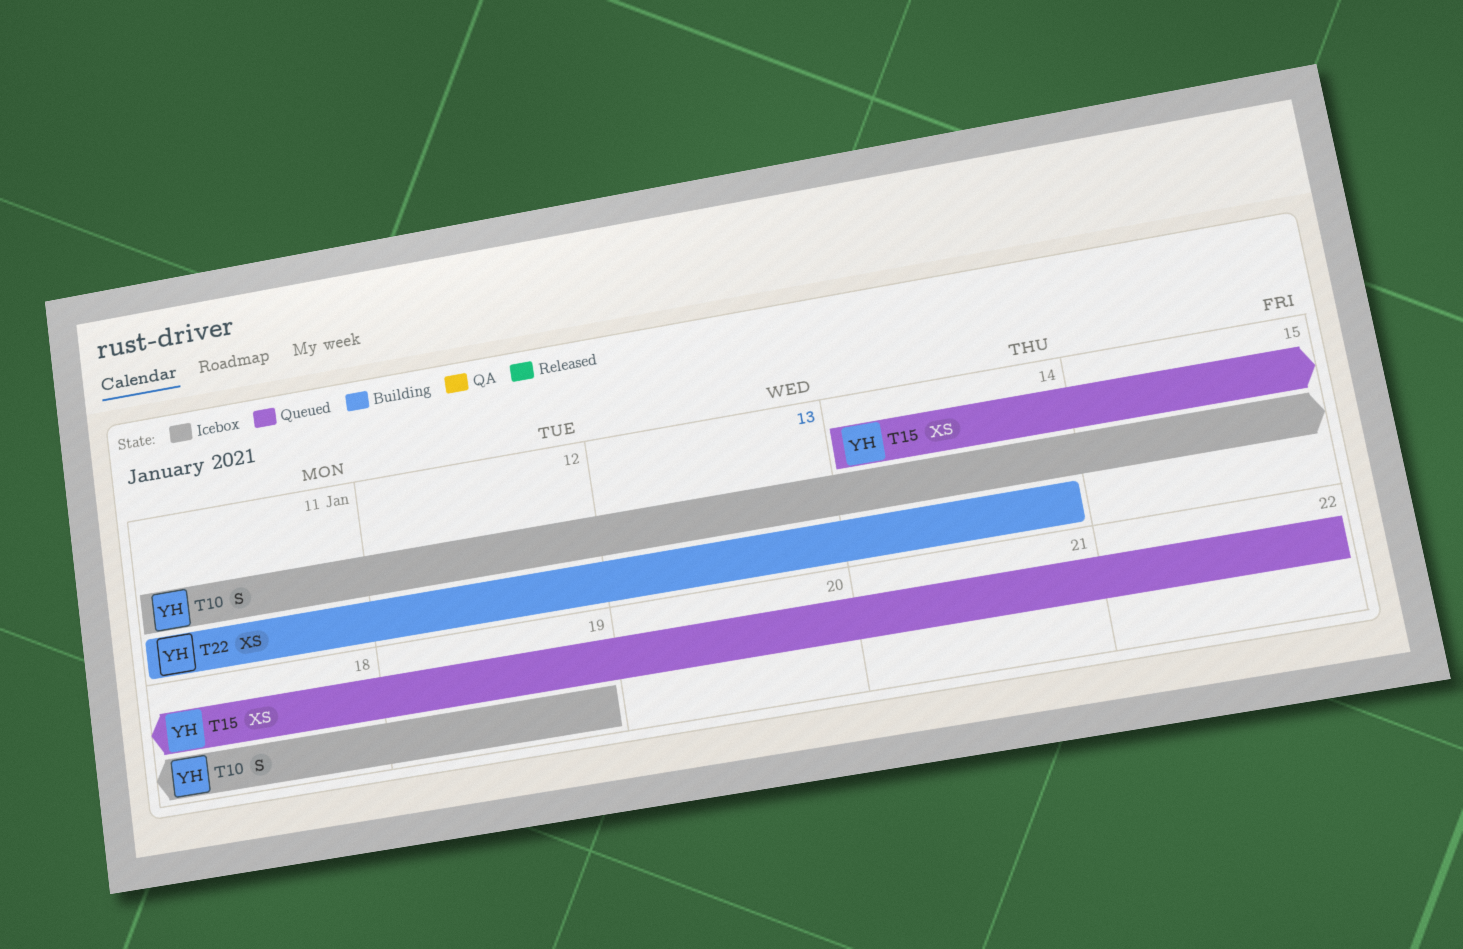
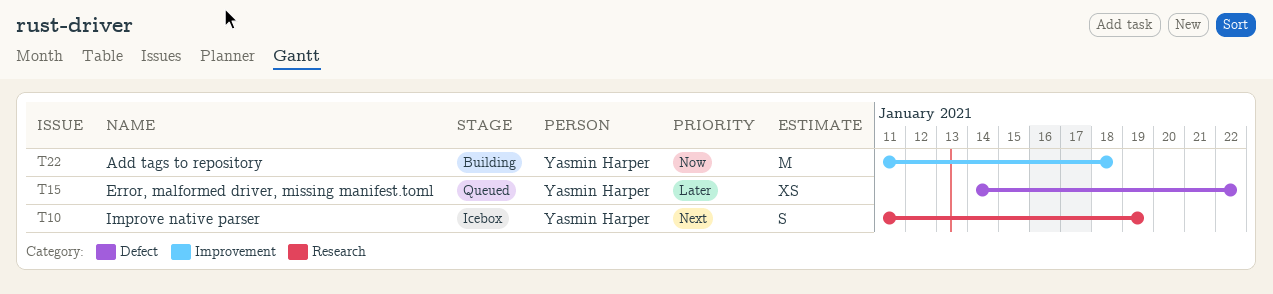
T22, estimate: XS -> M
T22, due: Jan 14 -> Jan 18

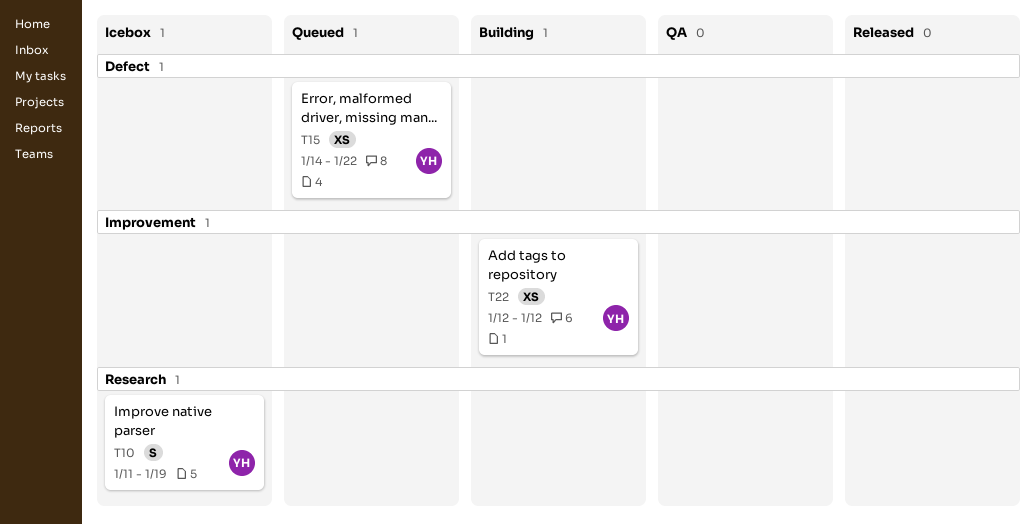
T22, estimate: M -> XS
T22, start: Jan 11 -> Jan 12
T22, due: Jan 18 -> Jan 12

